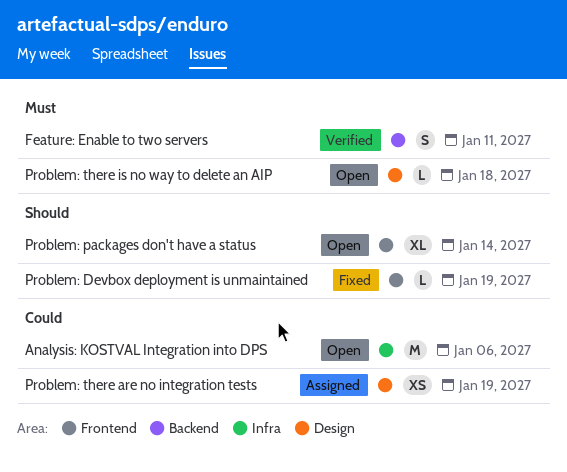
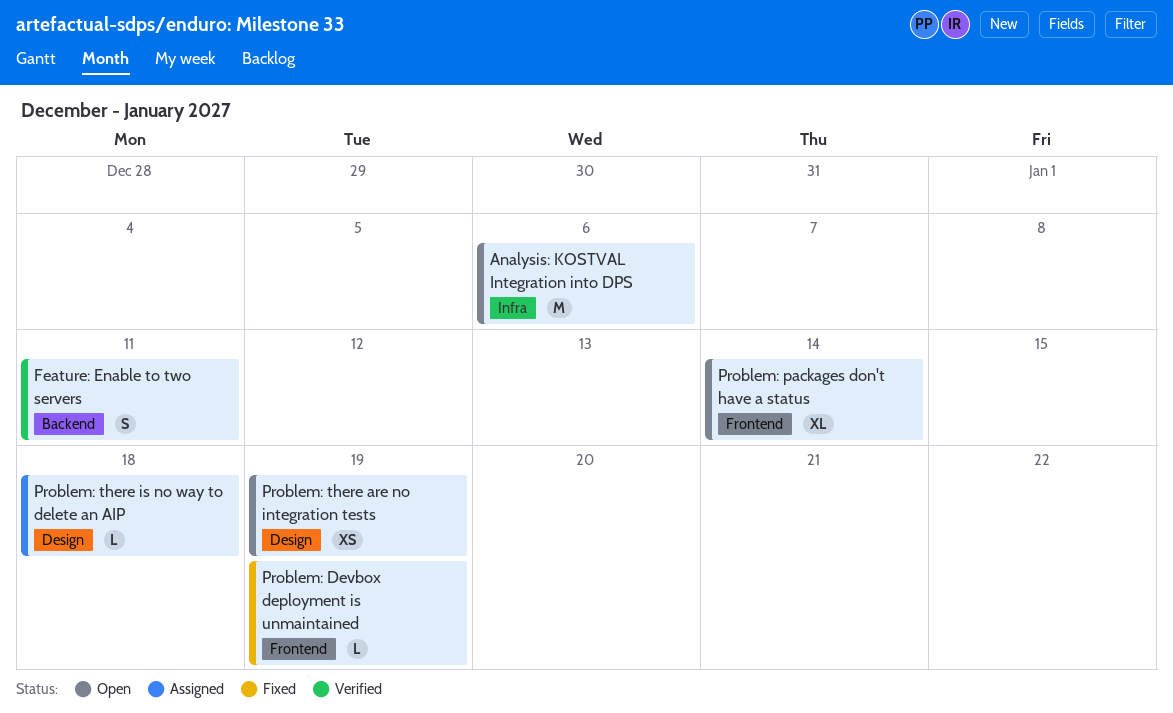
Problem: there are no integration tests, status: Assigned -> Open
Problem: there is no way to delete an AIP, status: Open -> Assigned

